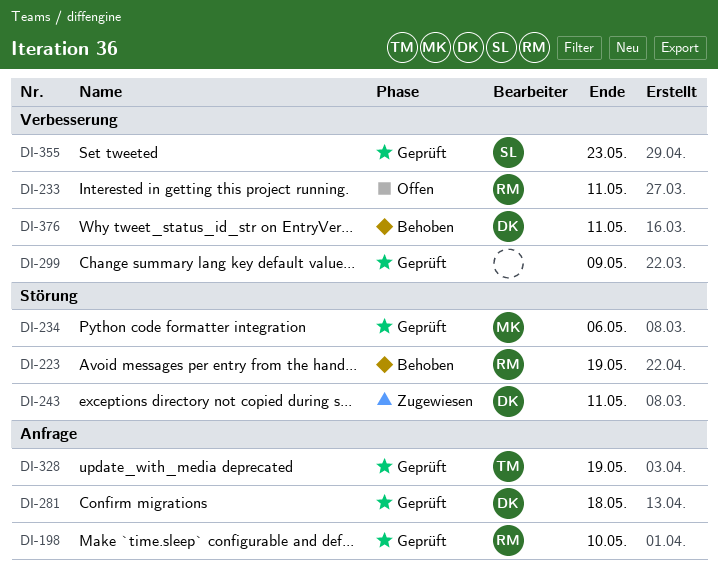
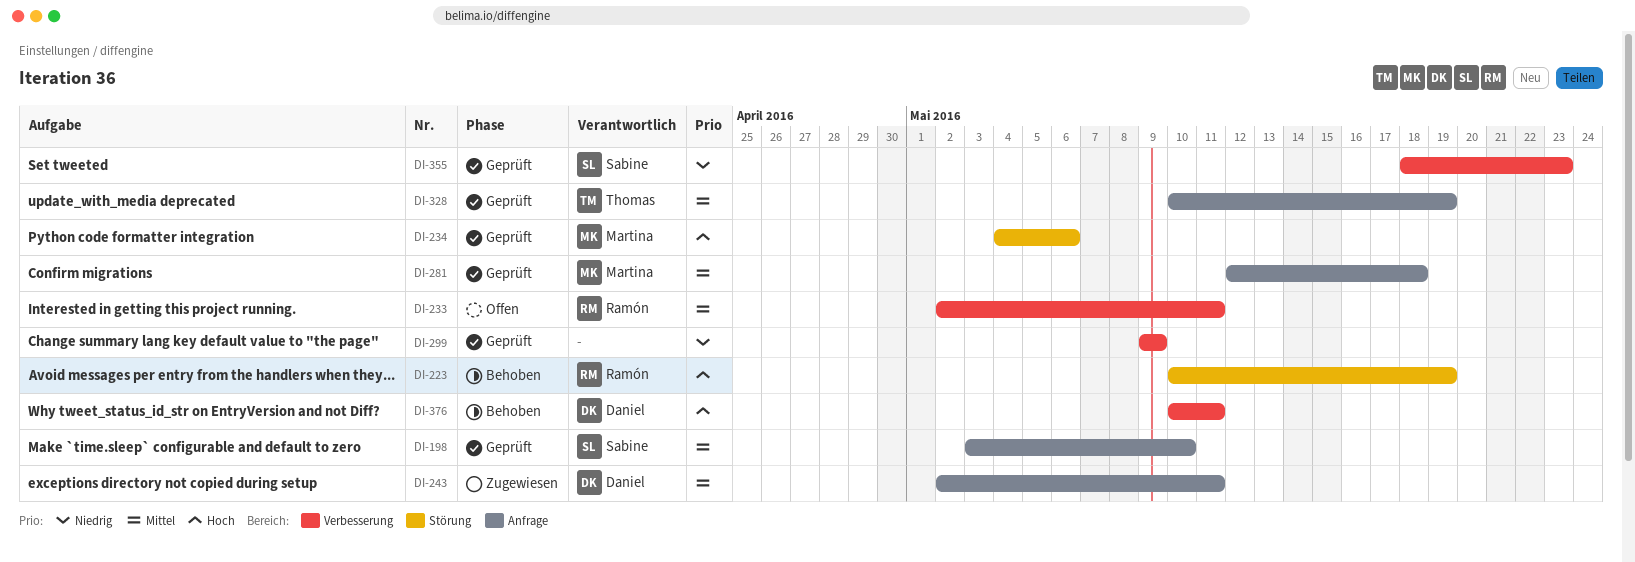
DI-198, owner: Ramón -> Sabine
DI-243, label: Störung -> Anfrage
DI-281, owner: Daniel -> Martina

